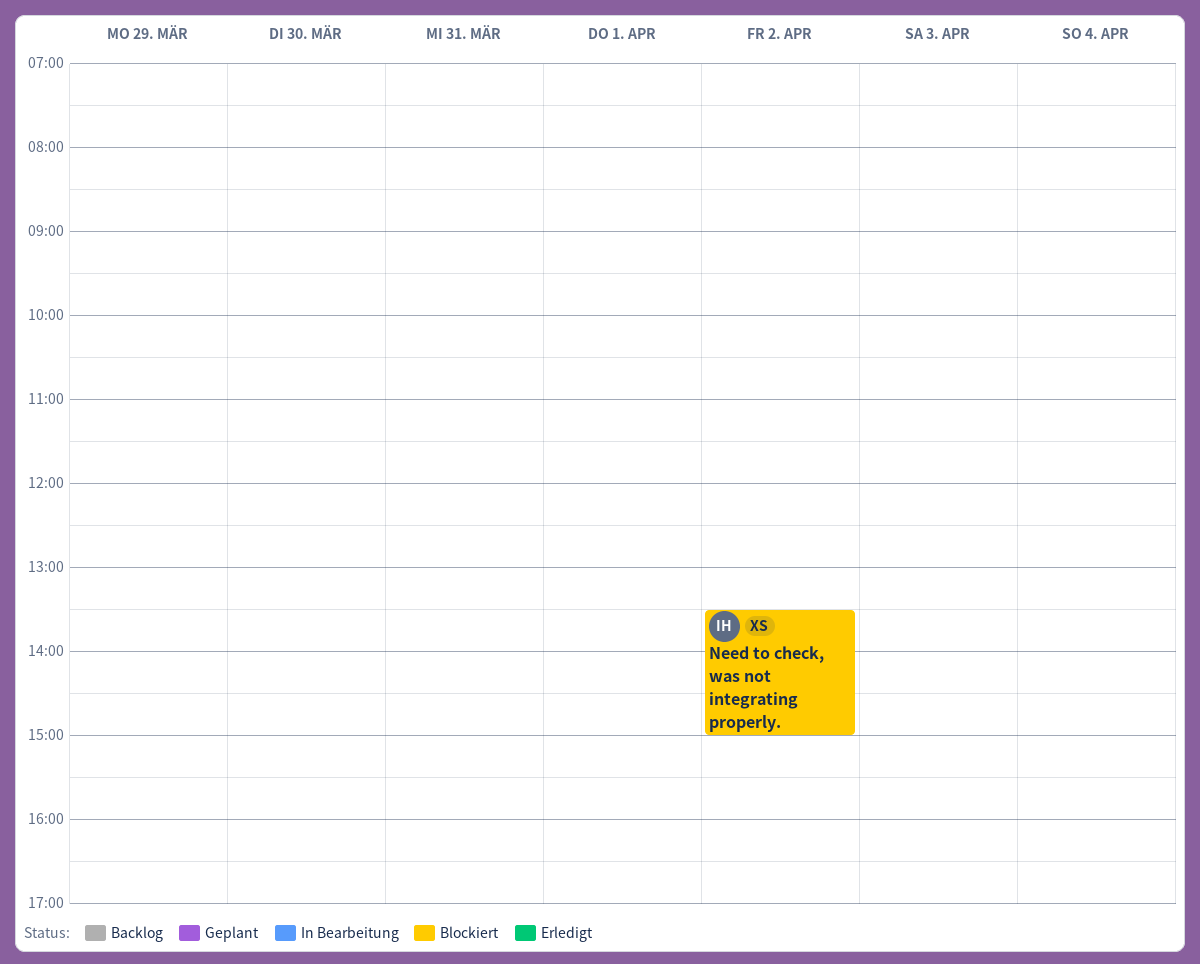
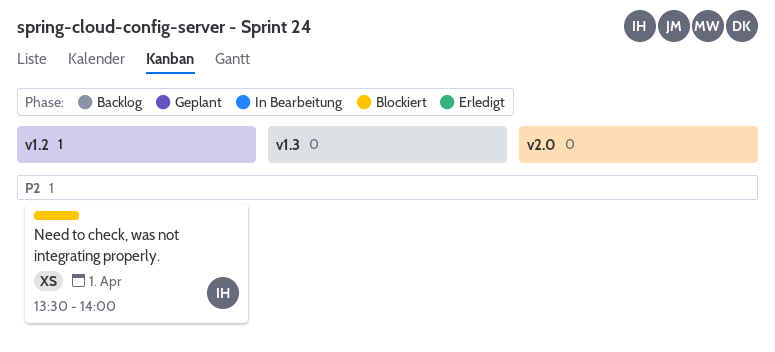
Need to check, was not integrating properly., day: Apr 2 -> Apr 1
Need to check, was not integrating properly., ends: 15:00 -> 14:00

